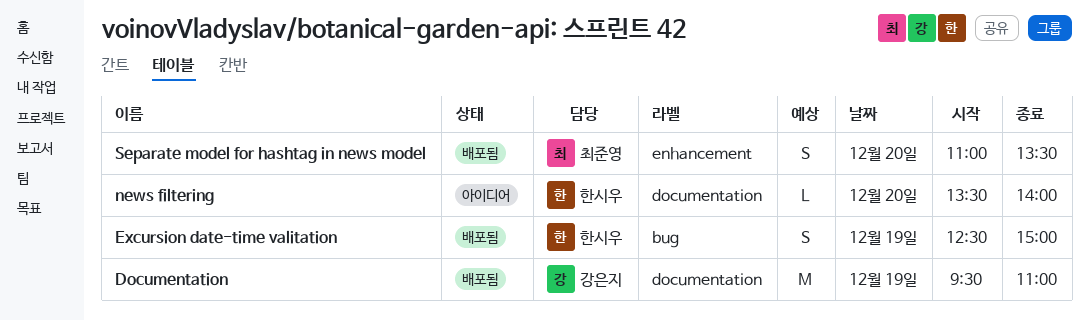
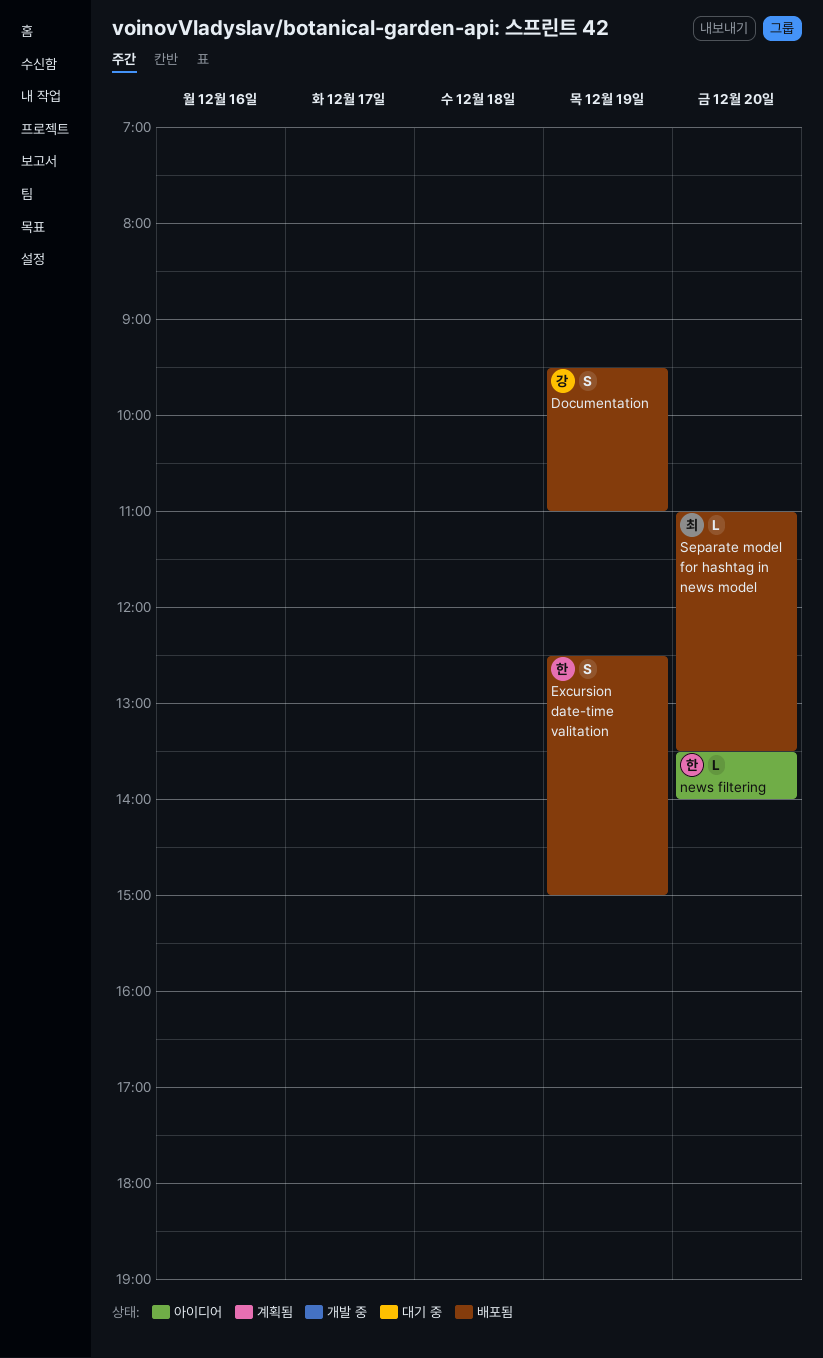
Documentation, estimate: M -> S
Separate model for hashtag in news model, estimate: S -> L

